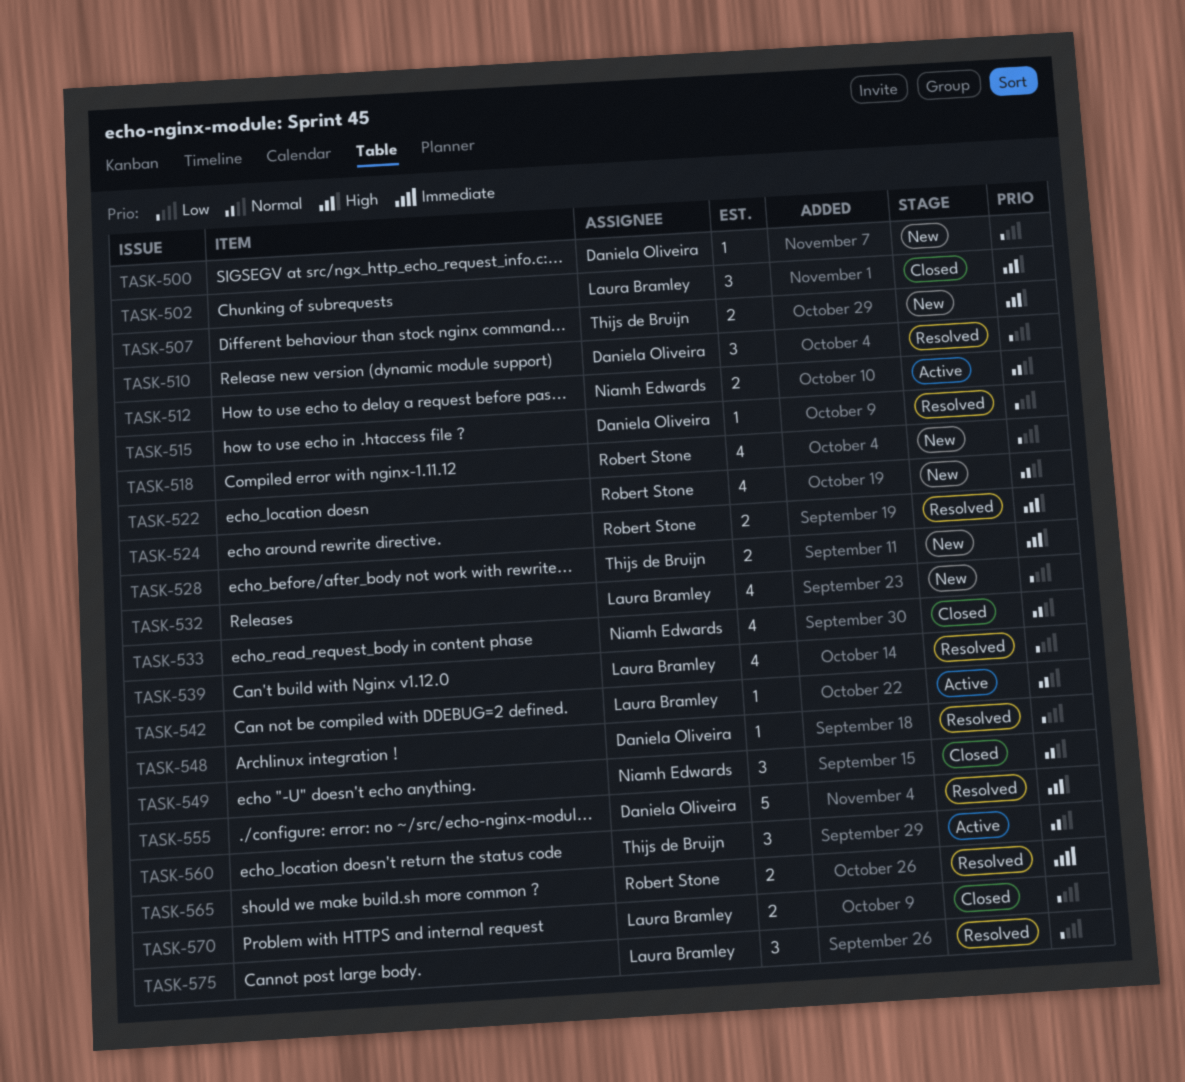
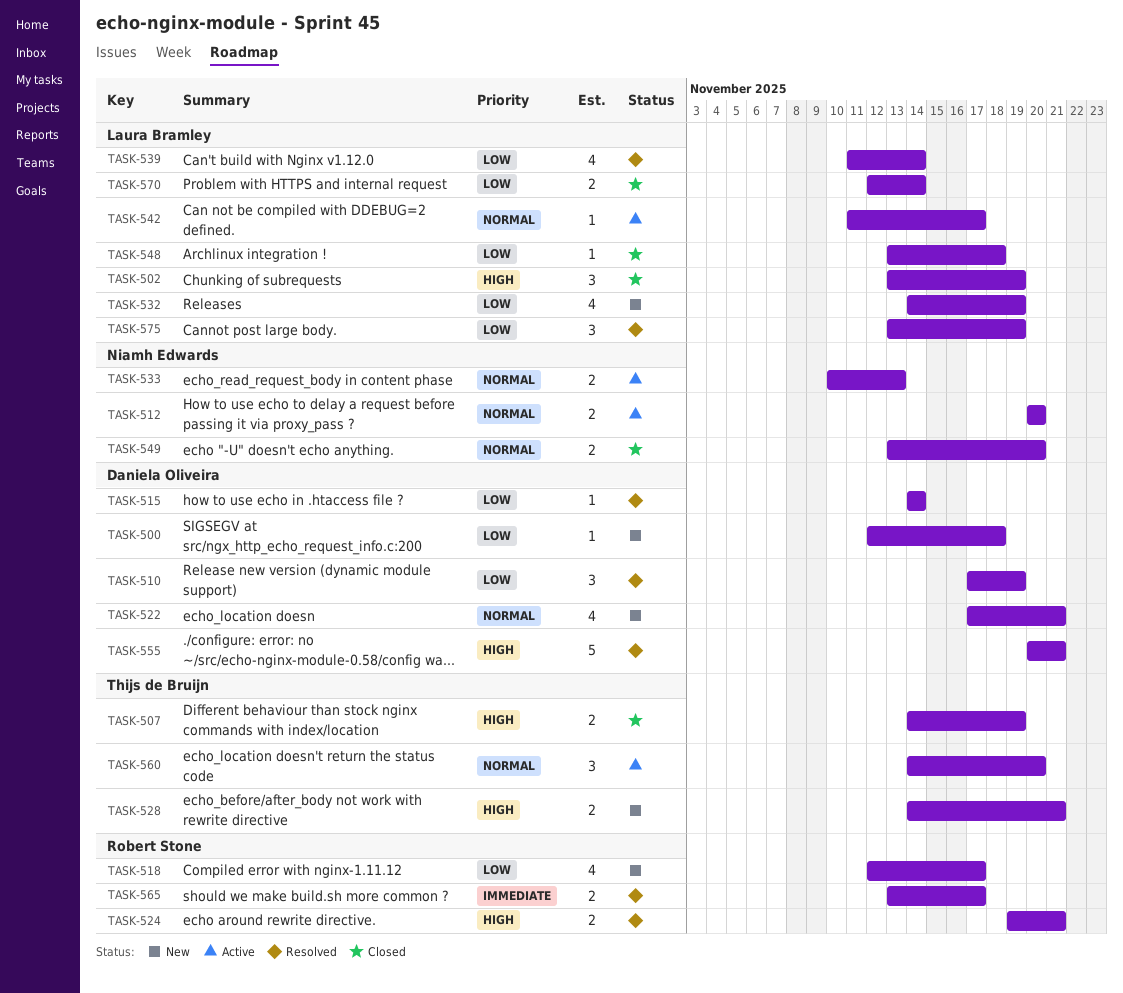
TASK-507, status: New -> Closed
TASK-522, owner: Robert Stone -> Daniela Oliveira
TASK-533, status: Closed -> Active
TASK-533, estimate: 4 -> 2
TASK-548, status: Resolved -> Closed
TASK-548, owner: Daniela Oliveira -> Laura Bramley
TASK-549, estimate: 3 -> 2

